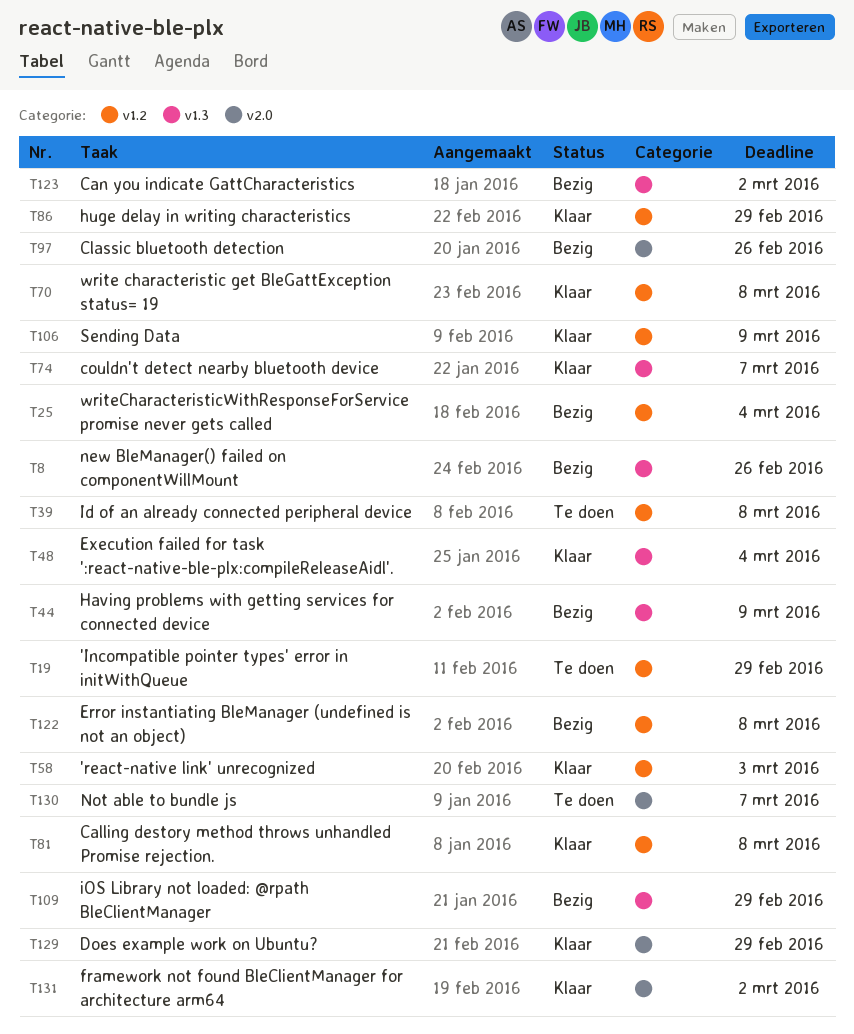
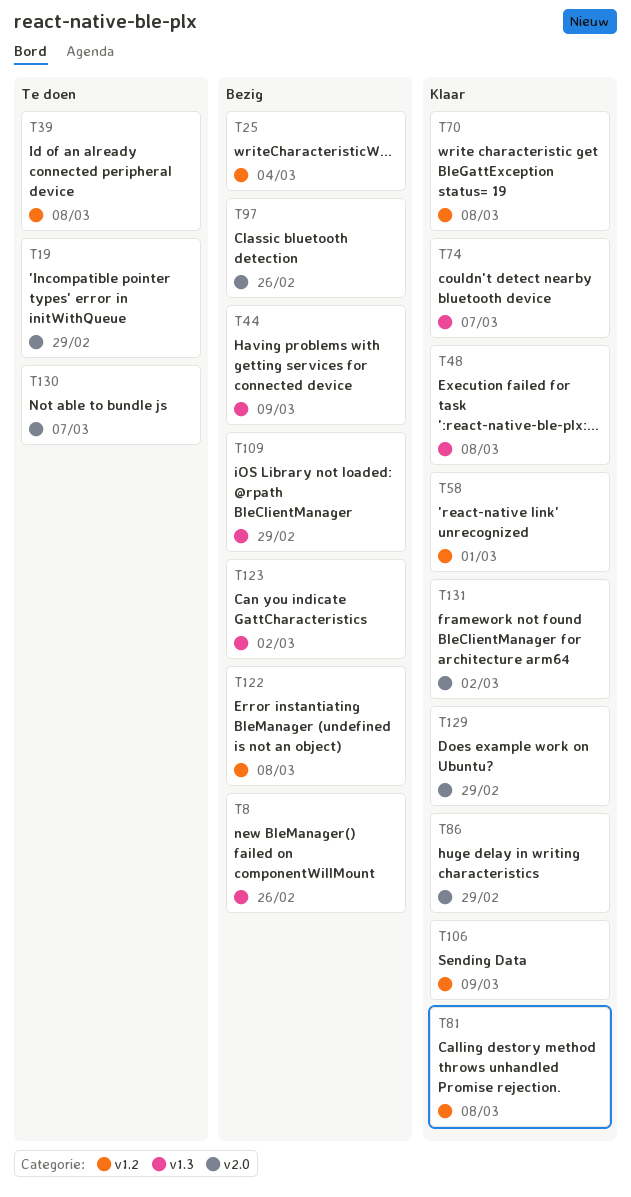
T19, label: v1.2 -> v2.0
T48, due: Mar 4 -> Mar 8
T58, due: Mar 3 -> Mar 1
T86, label: v1.2 -> v2.0

